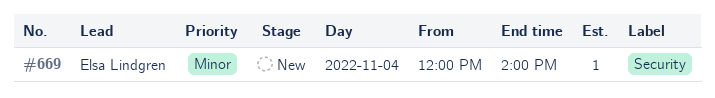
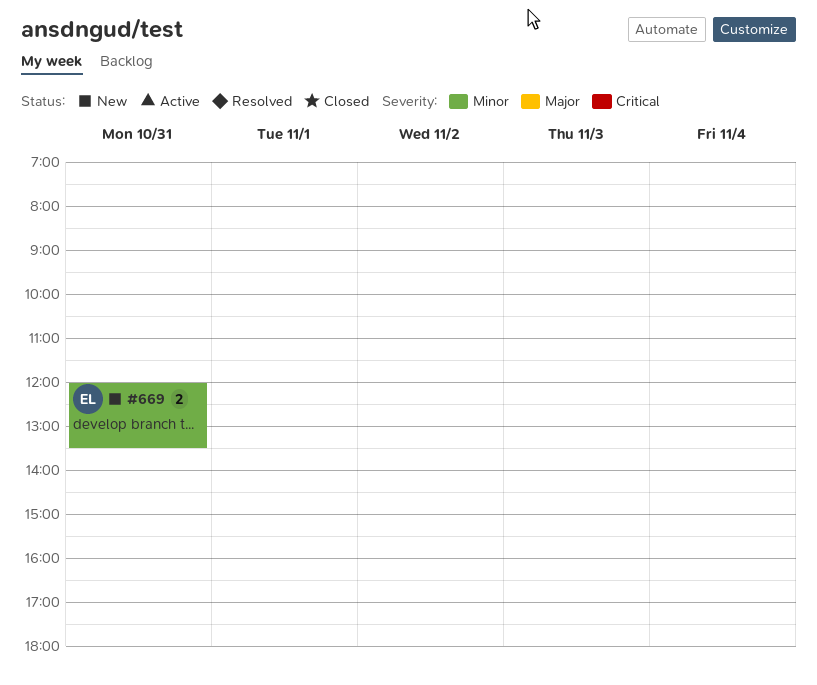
#669, estimate: 1 -> 2
#669, day: Nov 4 -> Oct 31
#669, ends: 14:00 -> 13:30

